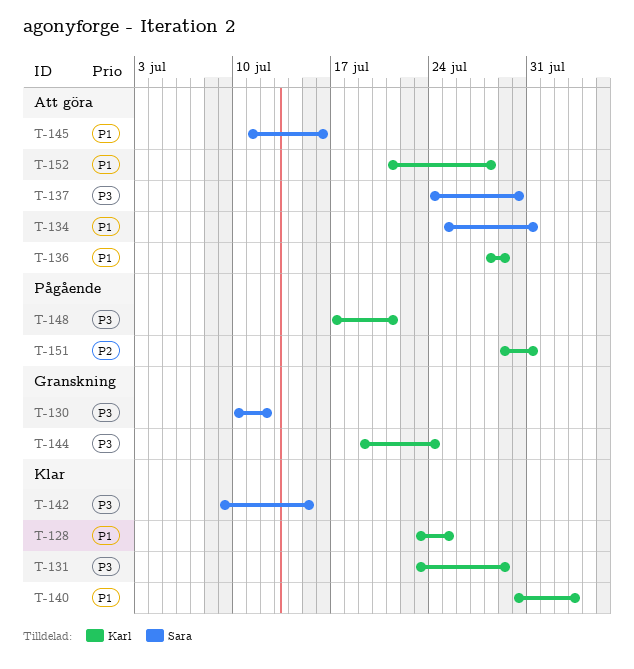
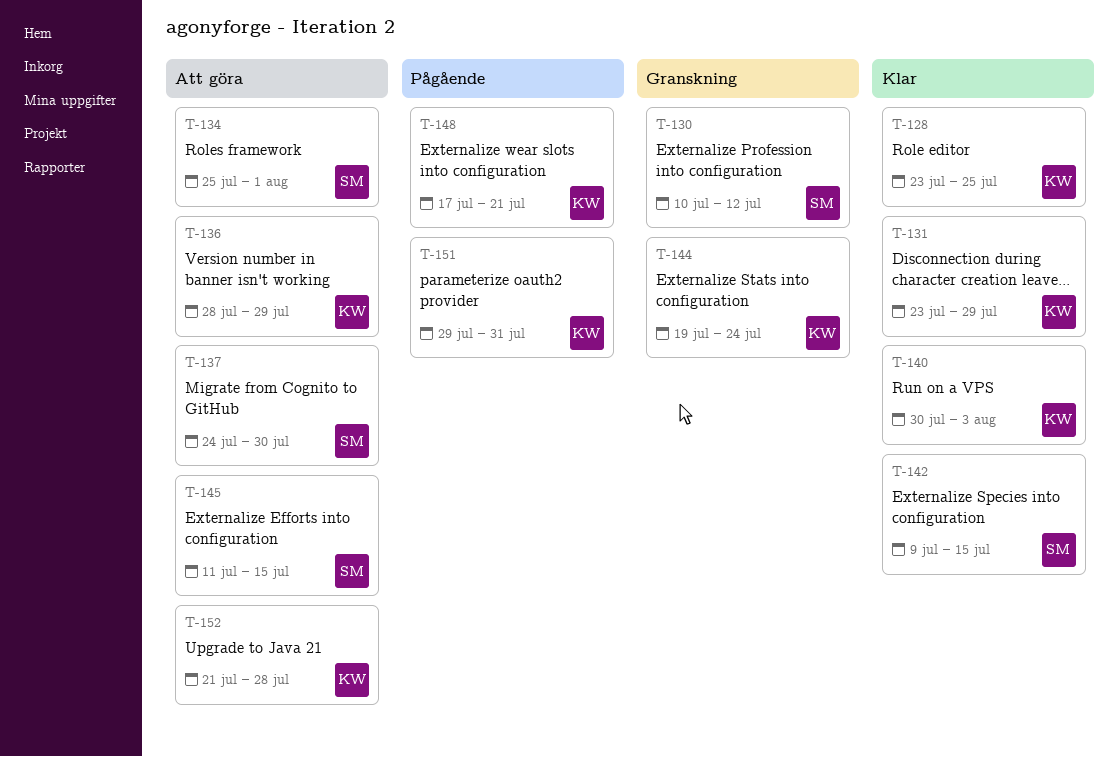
T-134, due: Jul 31 -> Aug 1
T-145, due: Jul 16 -> Jul 15

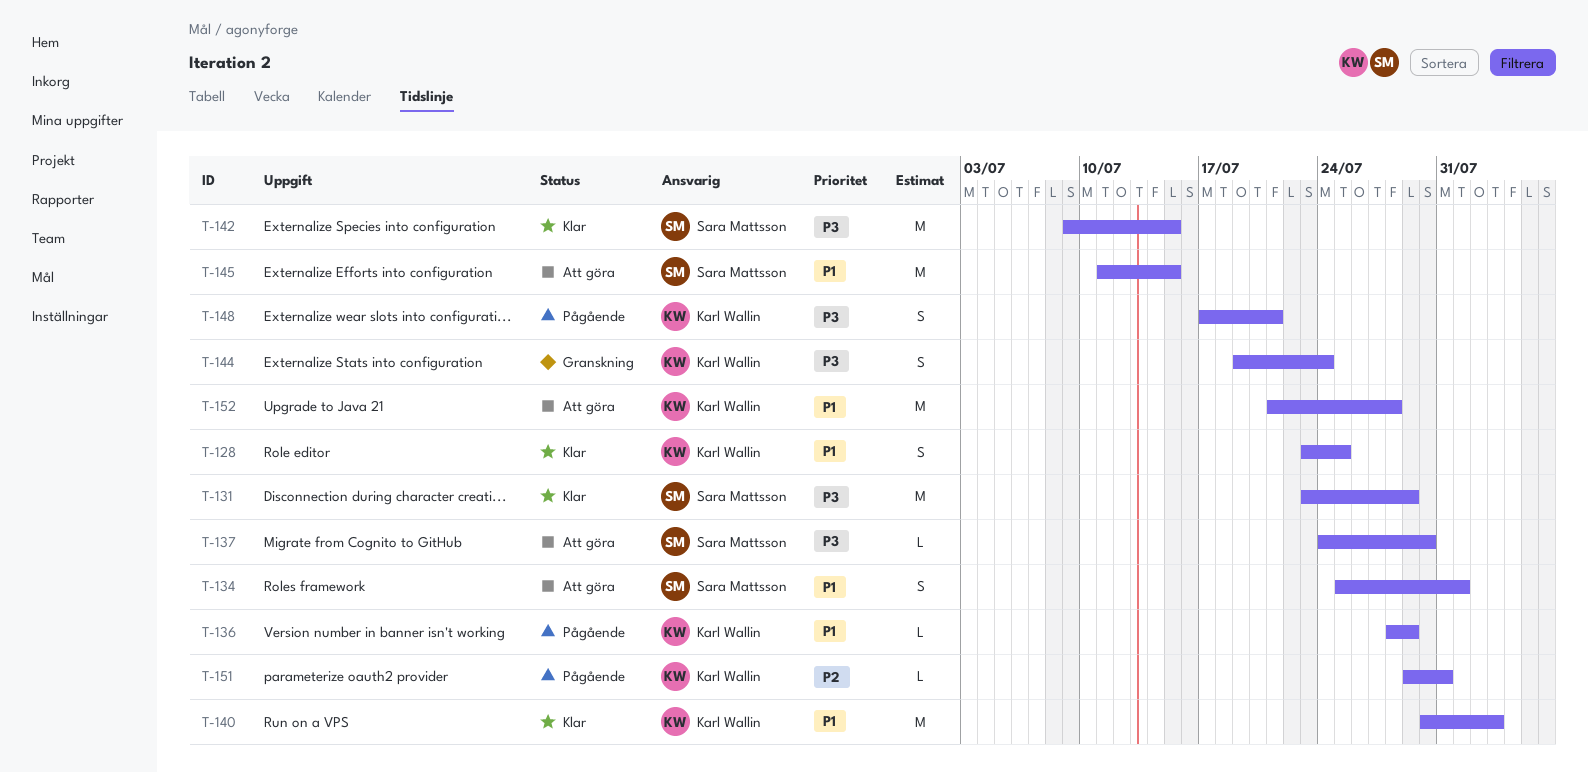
T-130: present -> none
T-131, owner: Karl Wallin -> Sara Mattsson
T-136, status: Att göra -> Pågående

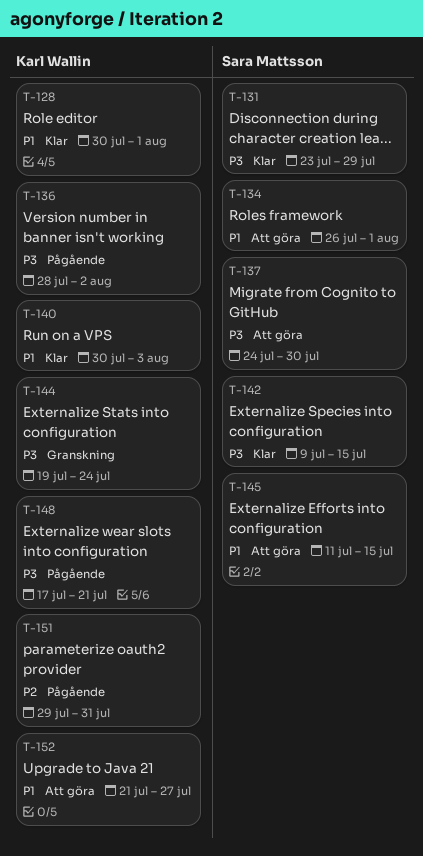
T-128, start: Jul 23 -> Jul 30
T-128, due: Jul 25 -> Aug 1
T-134, start: Jul 25 -> Jul 26
T-136, priority: P1 -> P3
T-136, due: Jul 29 -> Aug 2
T-152, due: Jul 28 -> Jul 27

